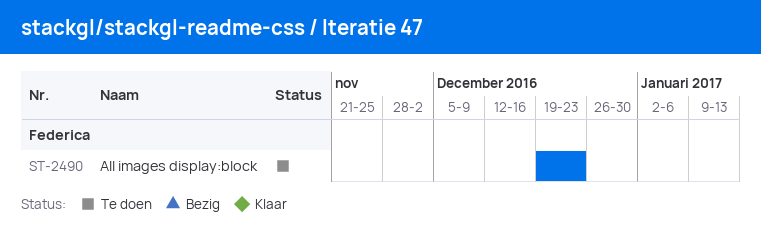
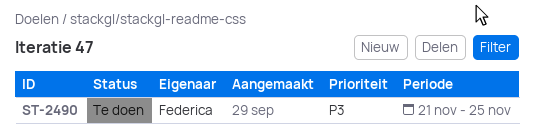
ST-2490, start: Dec 19 -> Nov 21
ST-2490, due: Dec 23 -> Nov 25

